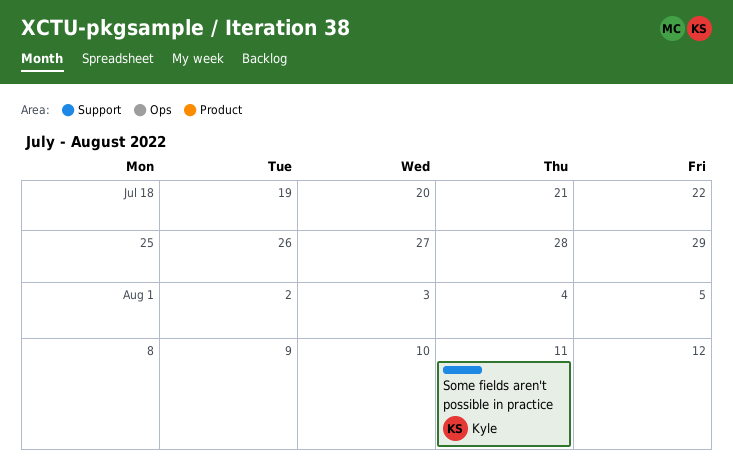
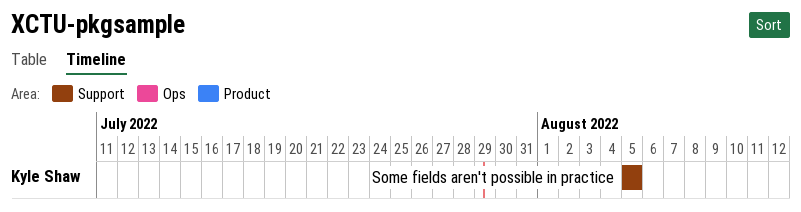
Some fields aren't possible in practice, due: Aug 11 -> Aug 5

